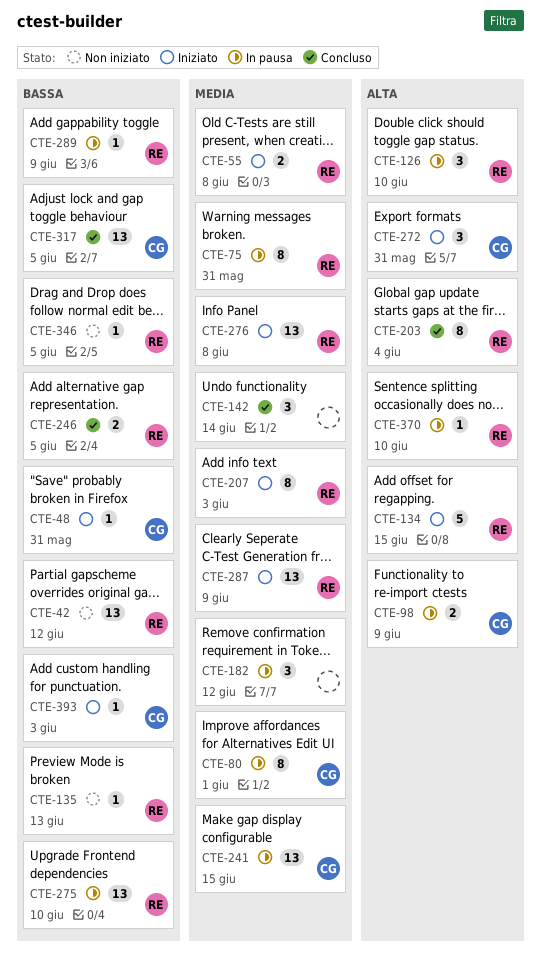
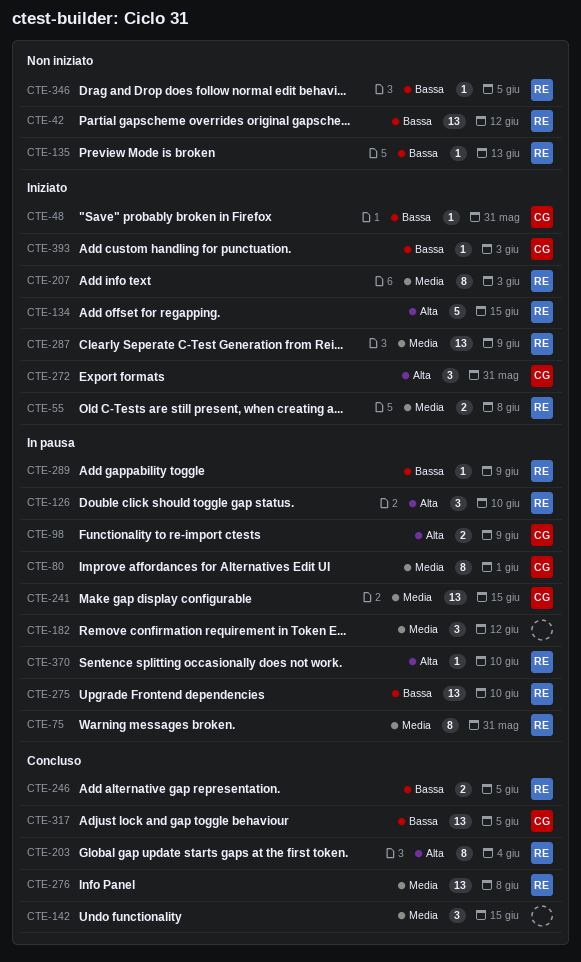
CTE-142, due: Jun 14 -> Jun 15
CTE-276, status: Iniziato -> Concluso

